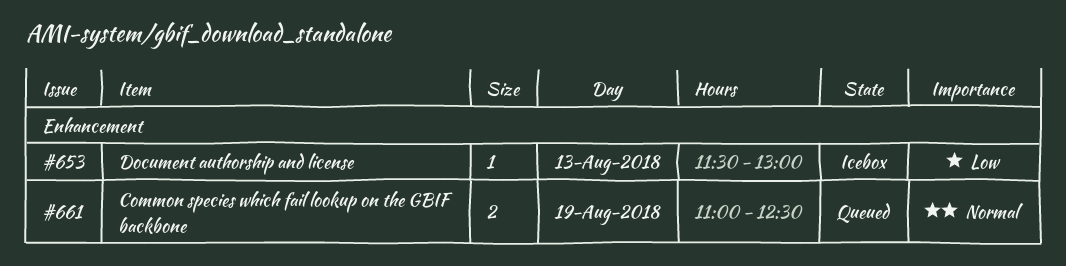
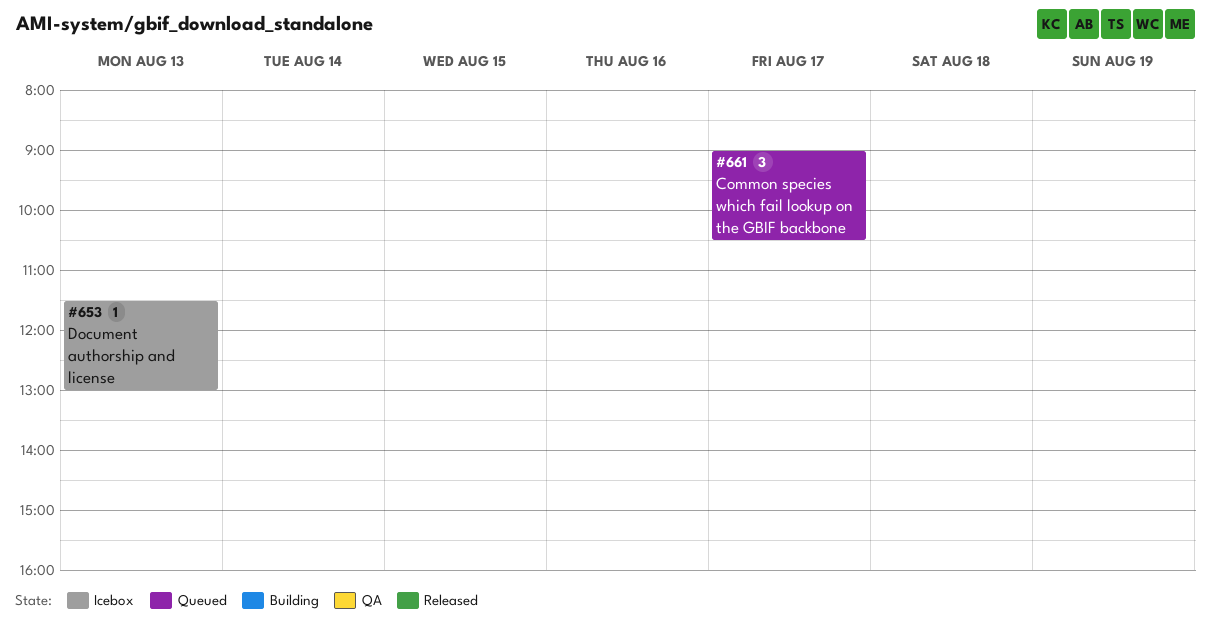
#661, estimate: 2 -> 3
#661, day: Aug 19 -> Aug 17
#661, begins: 11:00 -> 09:00
#661, ends: 12:30 -> 10:30

